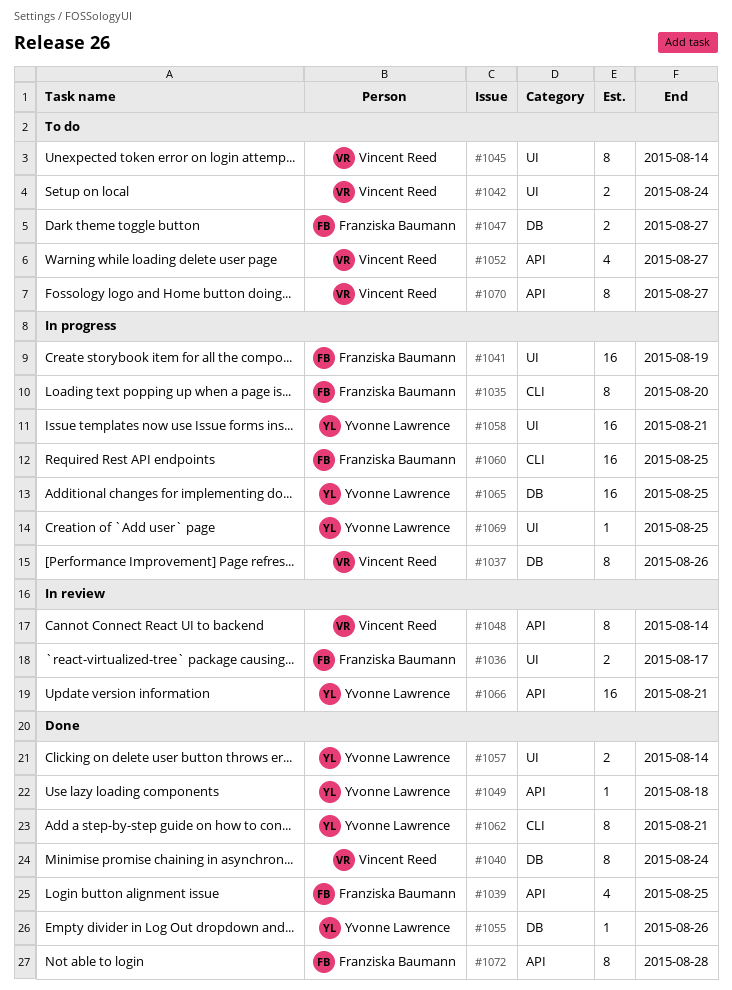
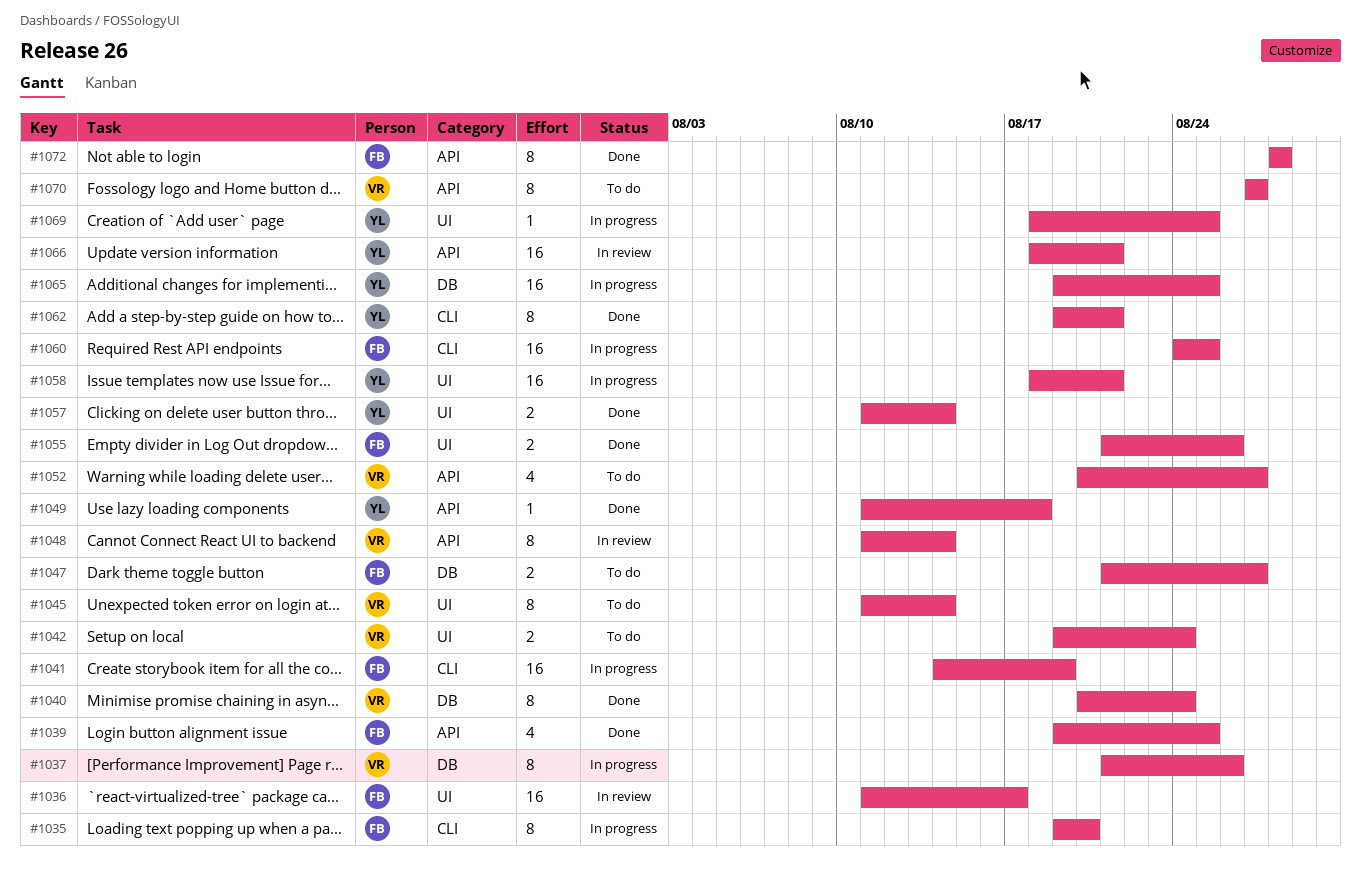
#1036, estimate: 2 -> 16
#1041, label: UI -> CLI
#1055, owner: Yvonne Lawrence -> Franziska Baumann
#1055, label: DB -> UI
#1055, estimate: 1 -> 2

